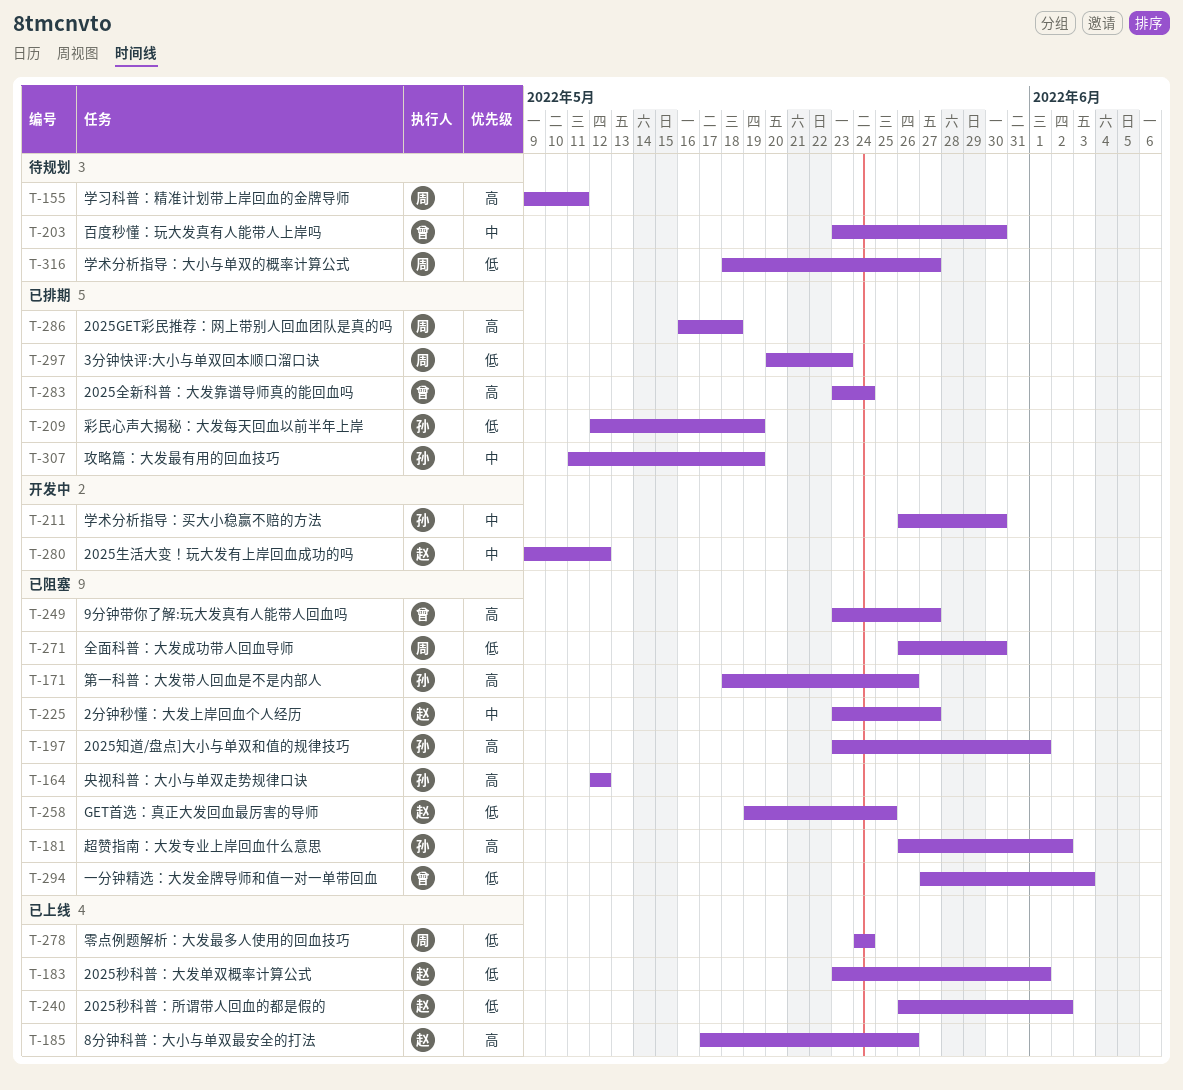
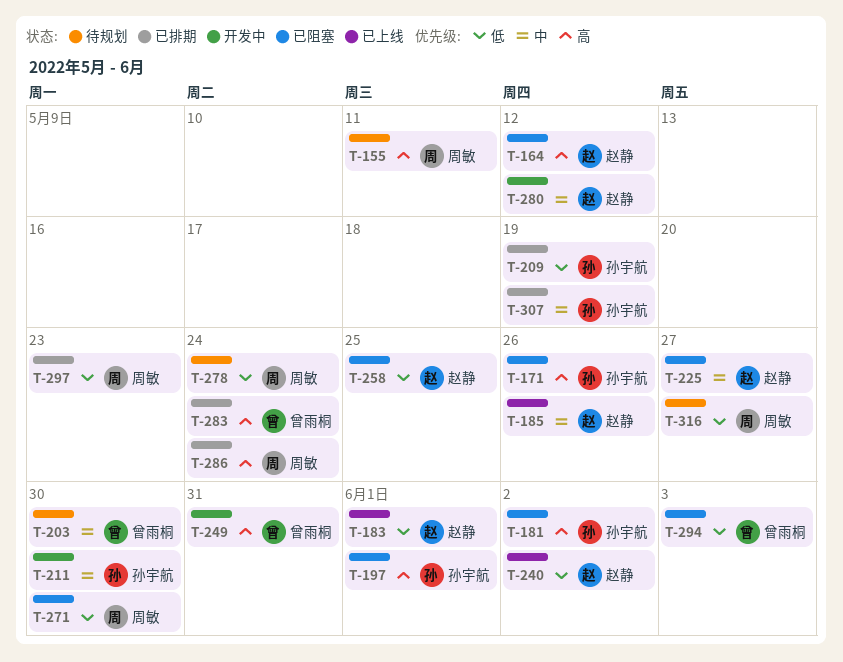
T-164, owner: 孙宇航 -> 赵静
T-185, priority: 高 -> 中
T-249, status: 已阻塞 -> 开发中
T-249, due: May 27 -> May 31
T-278, status: 已上线 -> 待规划
T-286, due: May 18 -> May 24

